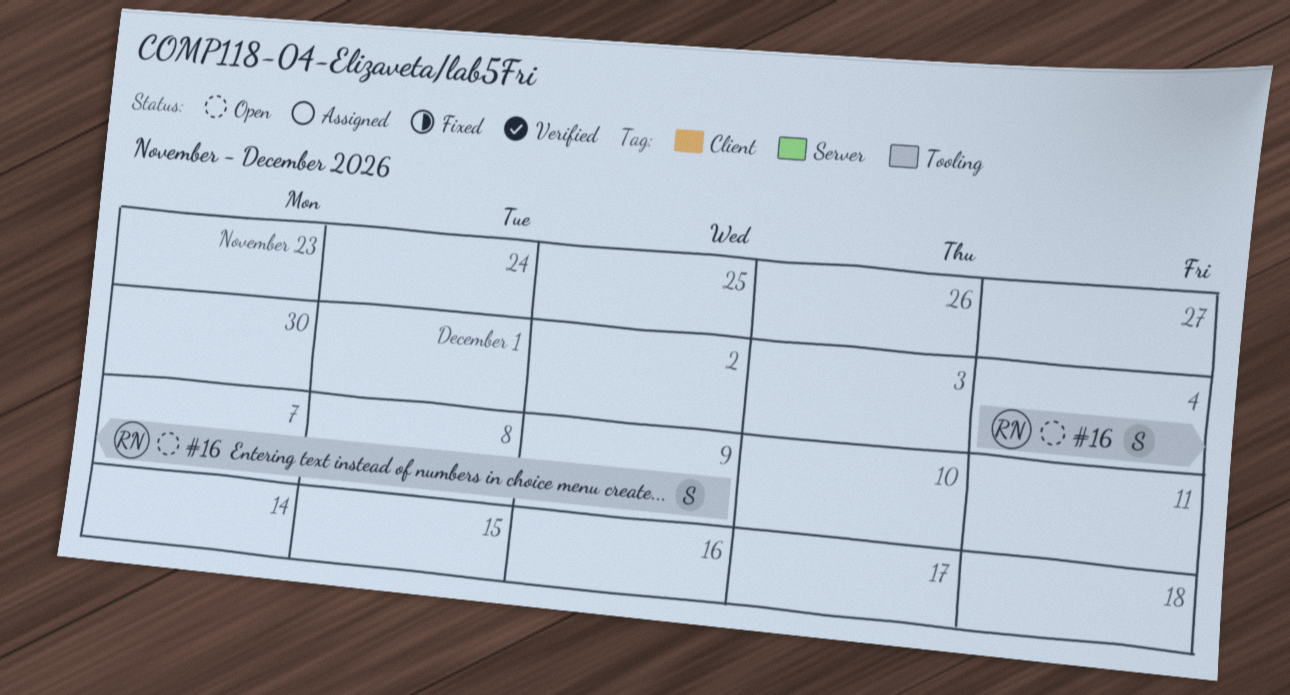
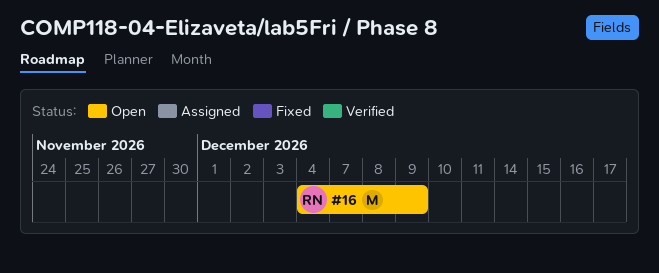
#16, estimate: S -> M

